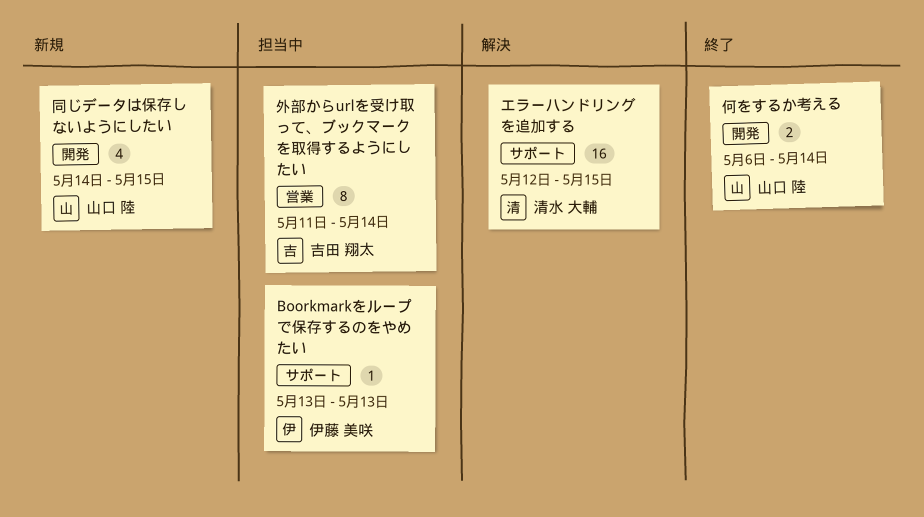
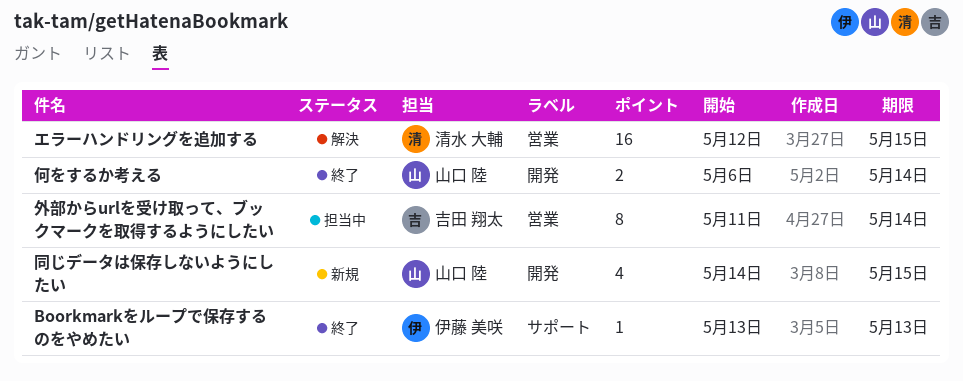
Boorkmarkをループで保存するのをやめたい, status: 担当中 -> 終了
エラーハンドリングを追加する, label: サポート -> 営業

